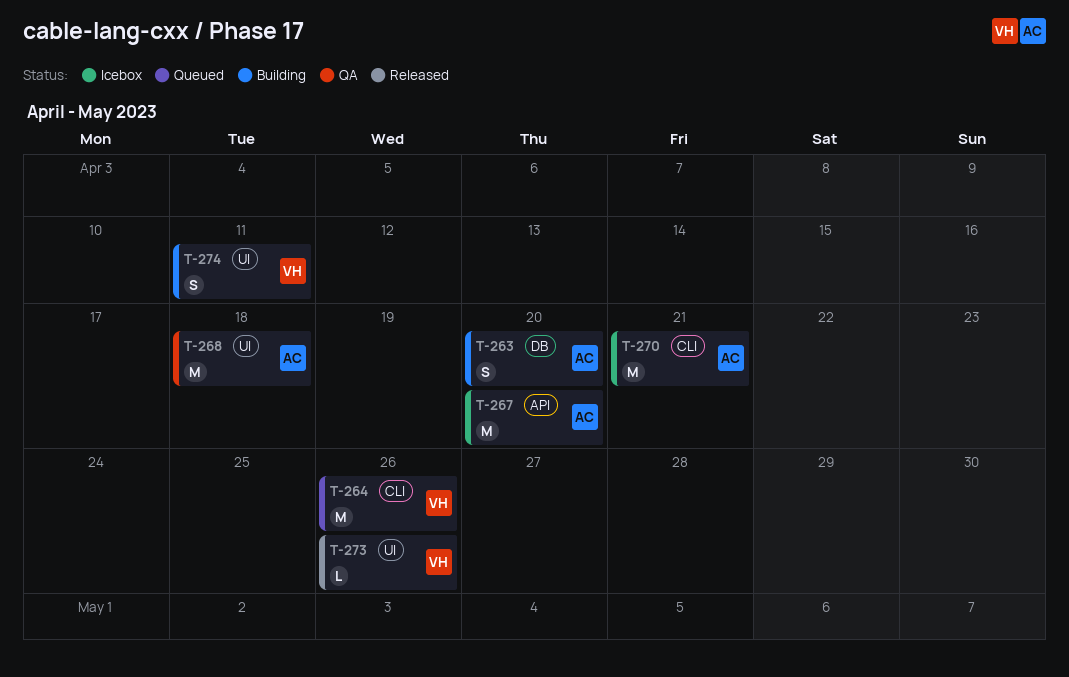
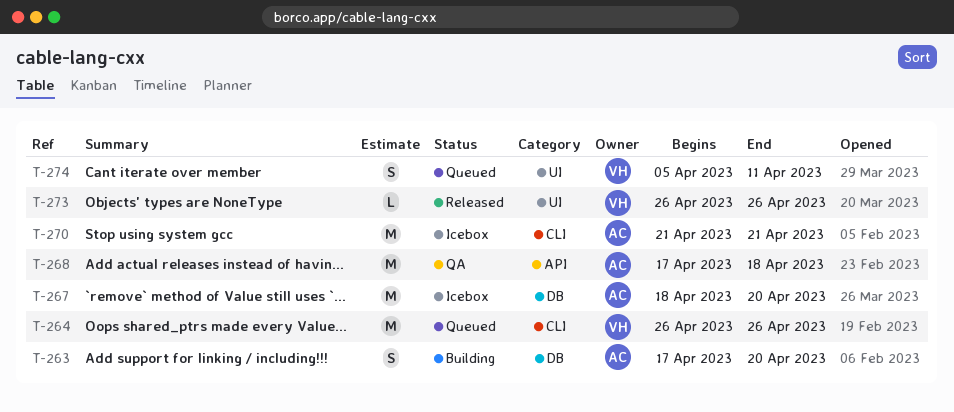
T-267, label: API -> DB
T-268, label: UI -> API
T-274, status: Building -> Queued

